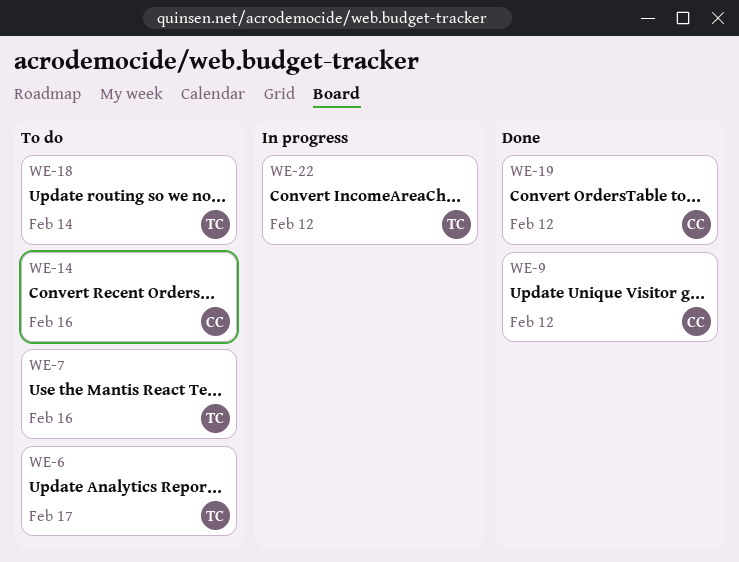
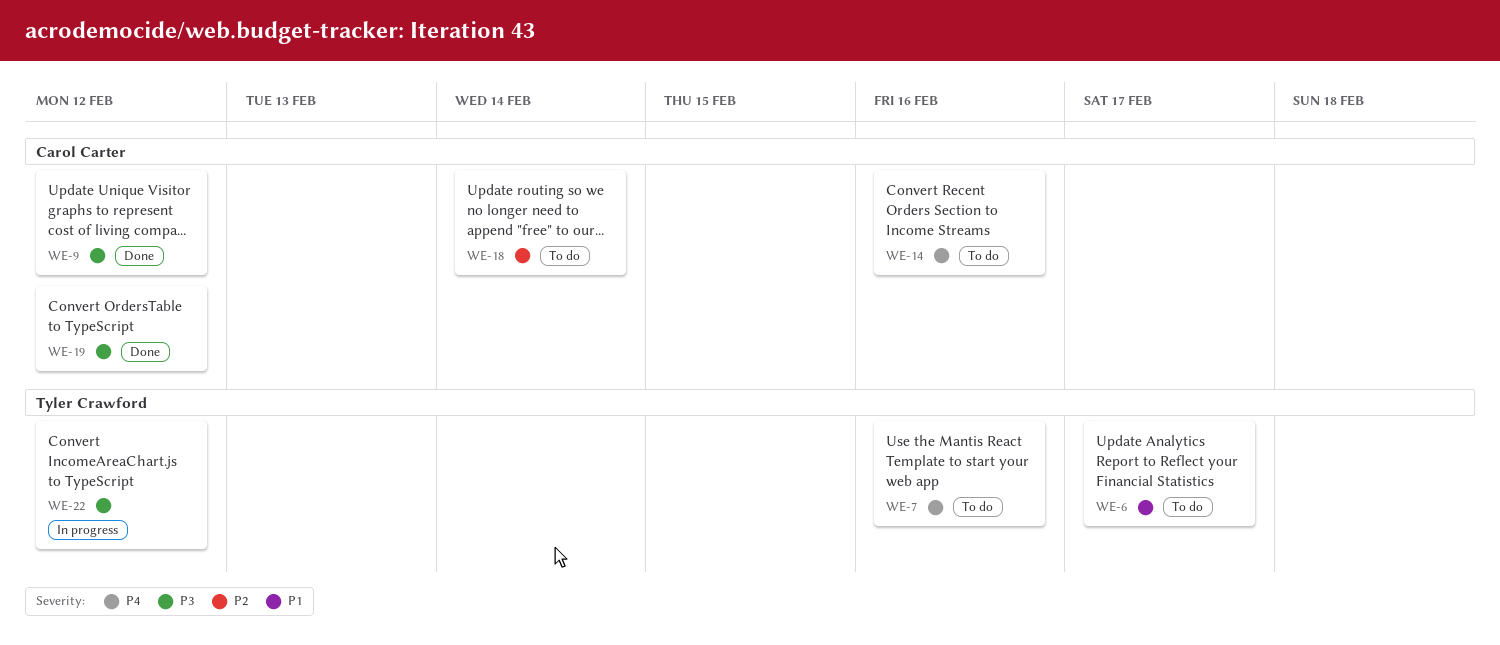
WE-18, owner: Tyler Crawford -> Carol Carter

